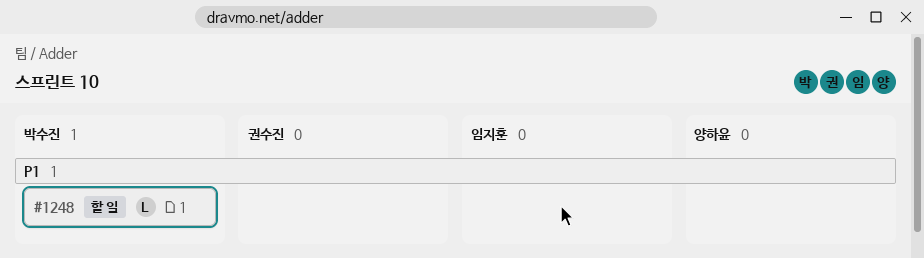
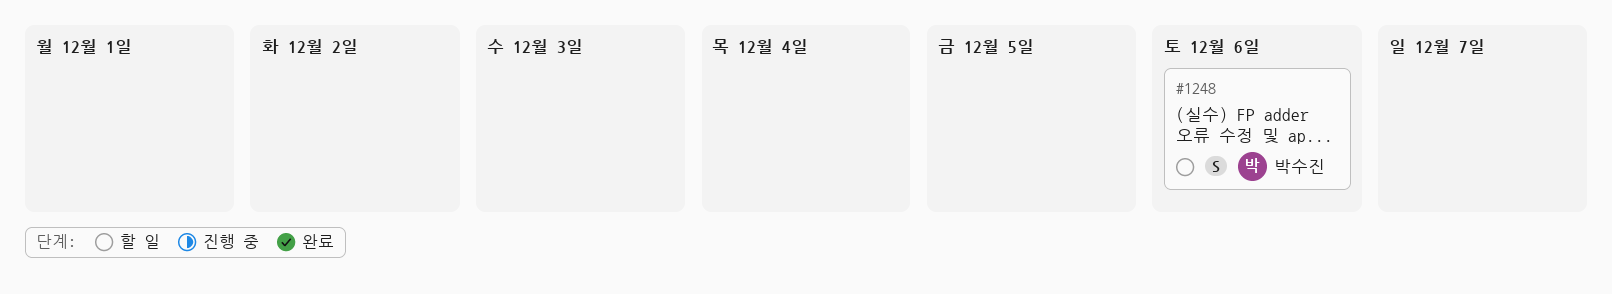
#1248, estimate: L -> S

